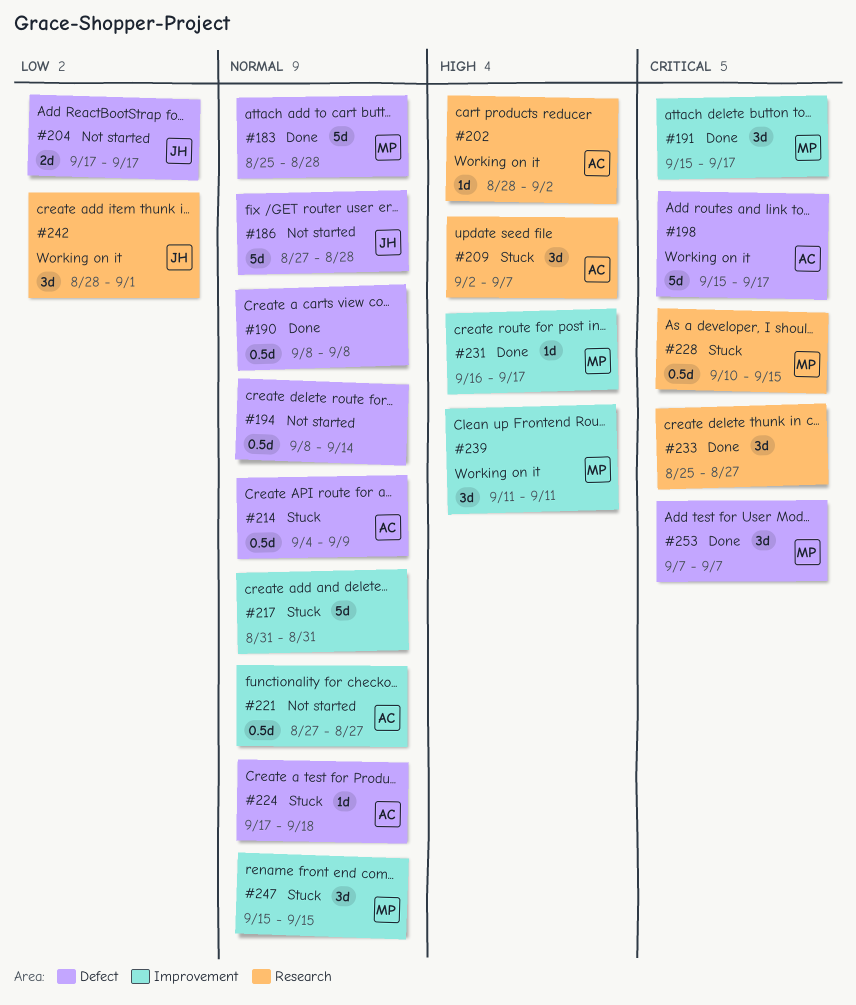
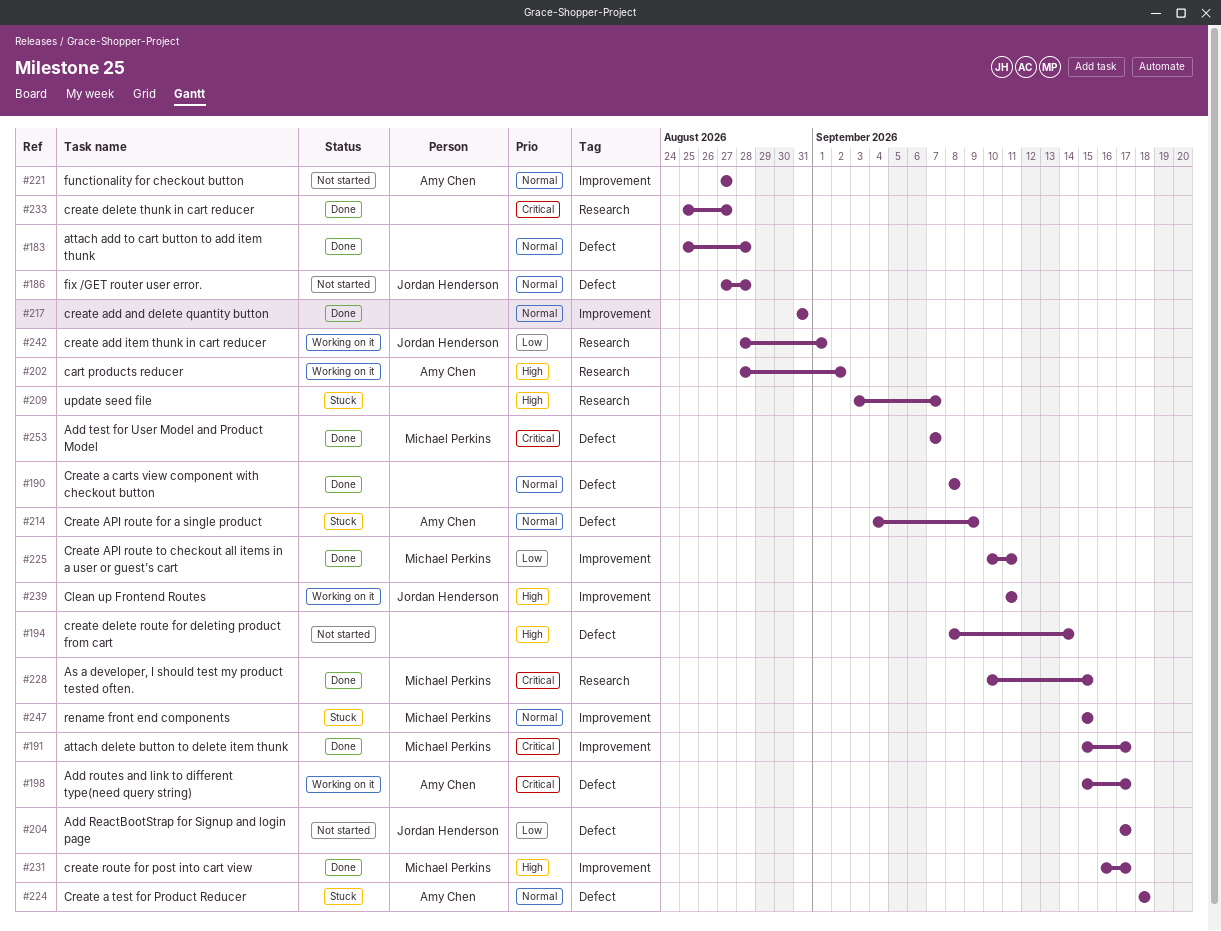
#183, owner: Michael Perkins -> none
#194, priority: Normal -> High
#209, owner: Amy Chen -> none
#209, start: Sep 2 -> Sep 3
#217, status: Stuck -> Done
#224, start: Sep 17 -> Sep 18
#225: none -> present
#228, status: Stuck -> Done
#239, owner: Michael Perkins -> Jordan Henderson

